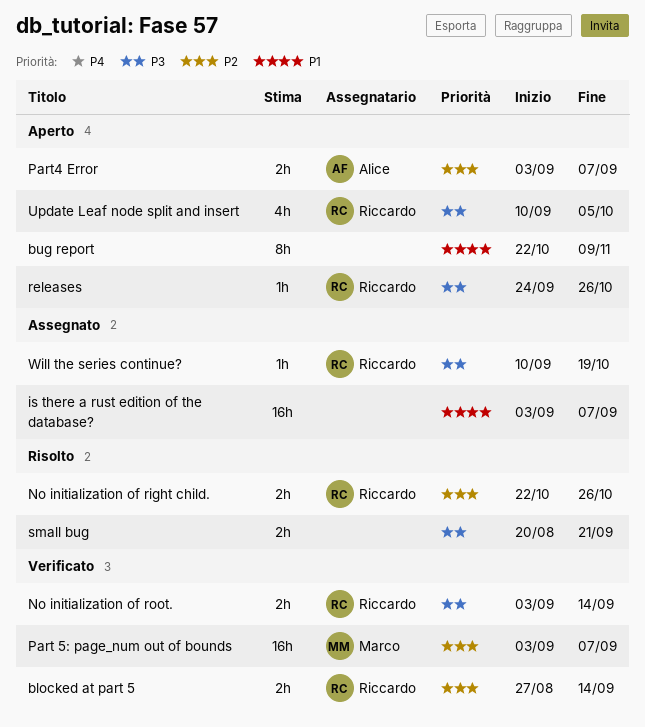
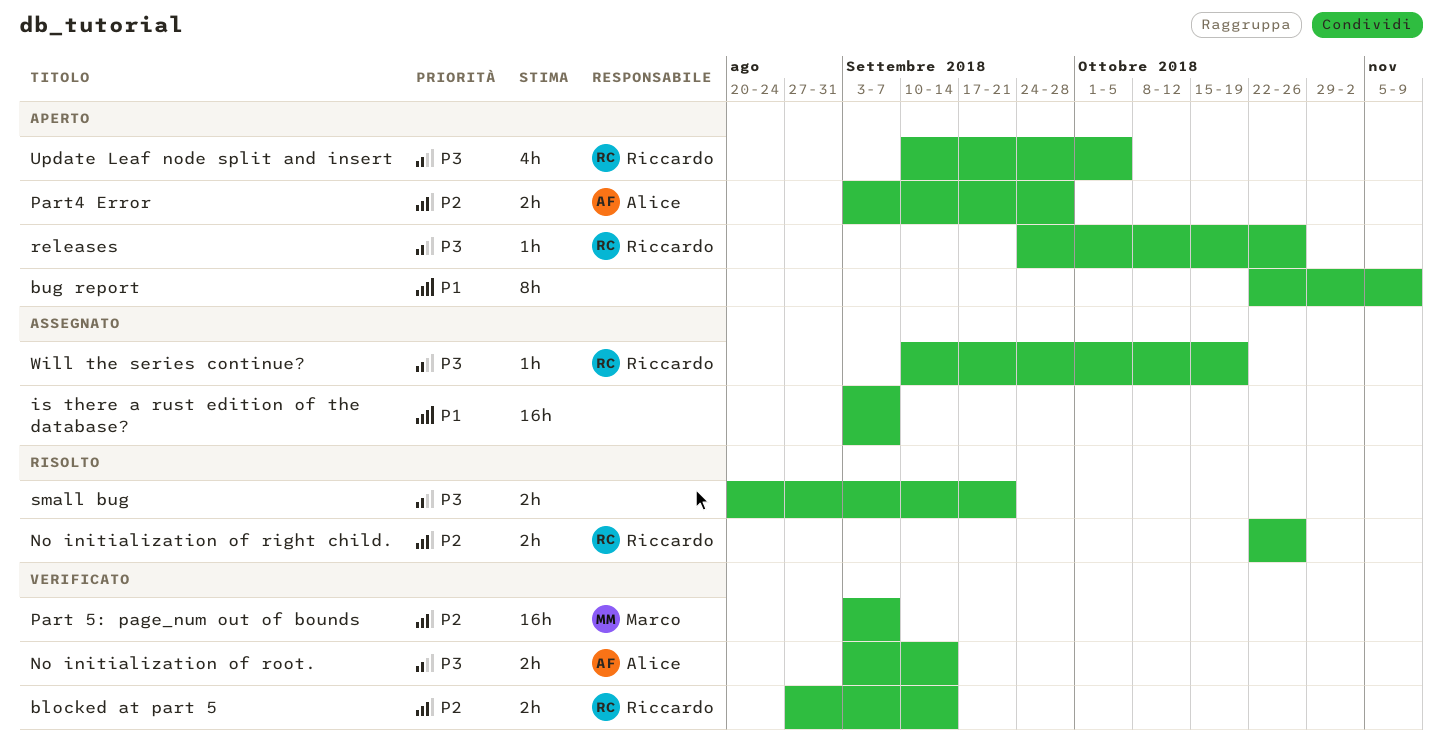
No initialization of root., owner: Riccardo -> Alice
Part4 Error, due: Sep 7 -> Sep 28

